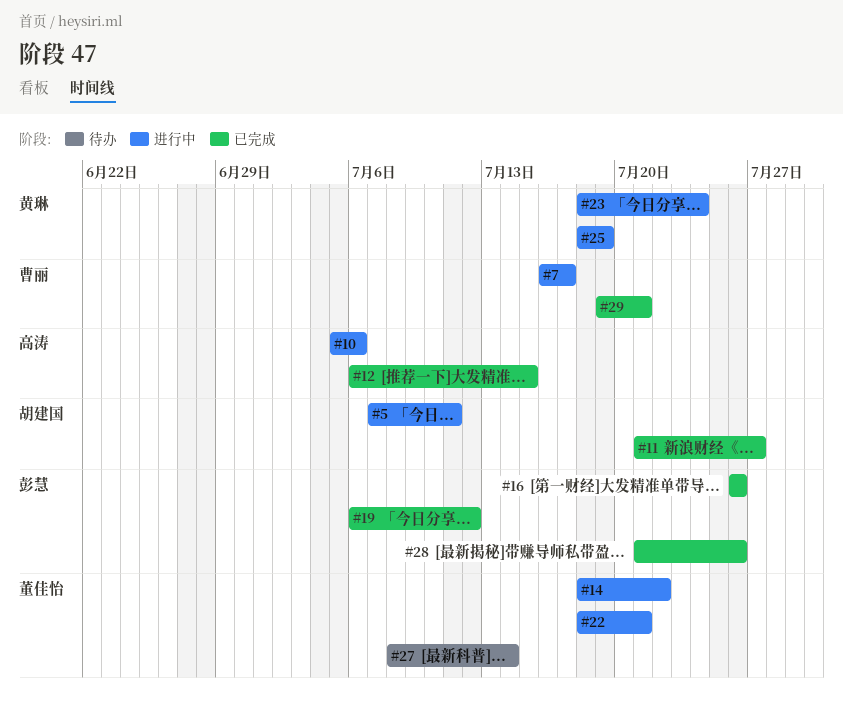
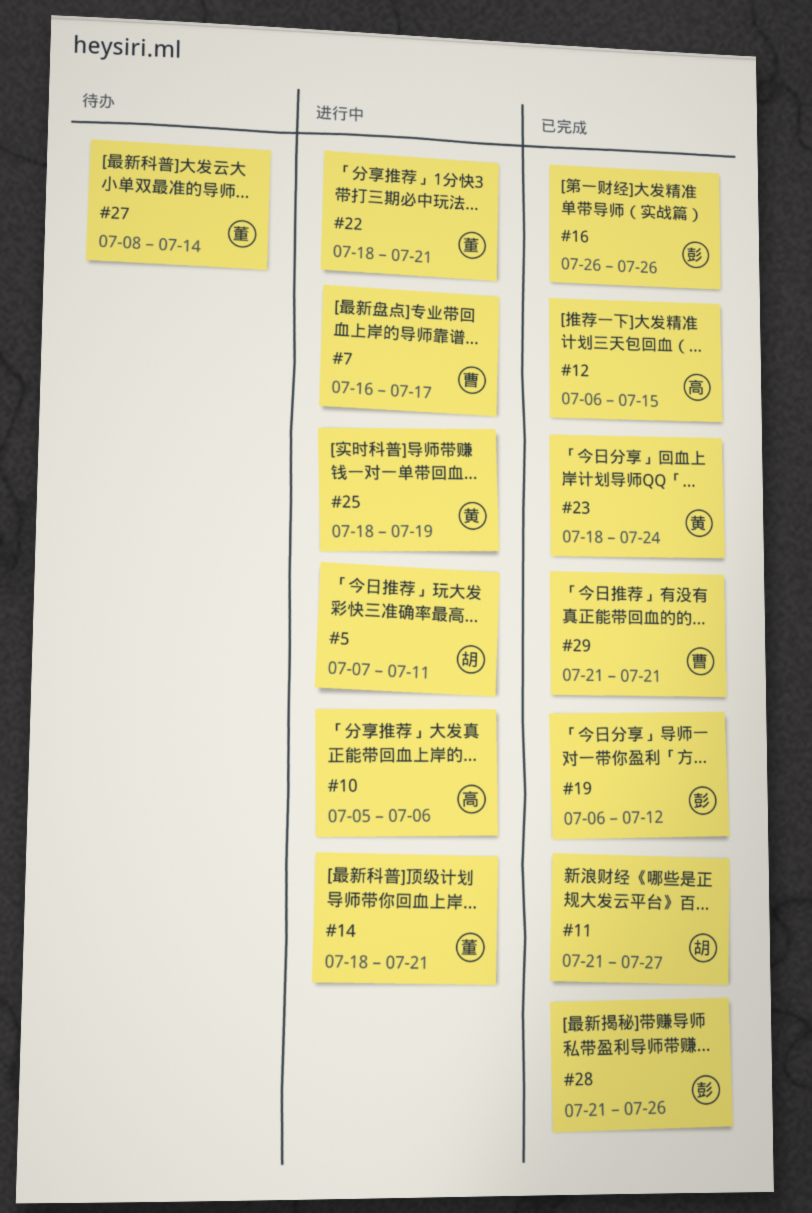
#14, due: Jul 22 -> Jul 21
#23, status: 进行中 -> 已完成
#29, start: Jul 19 -> Jul 21

